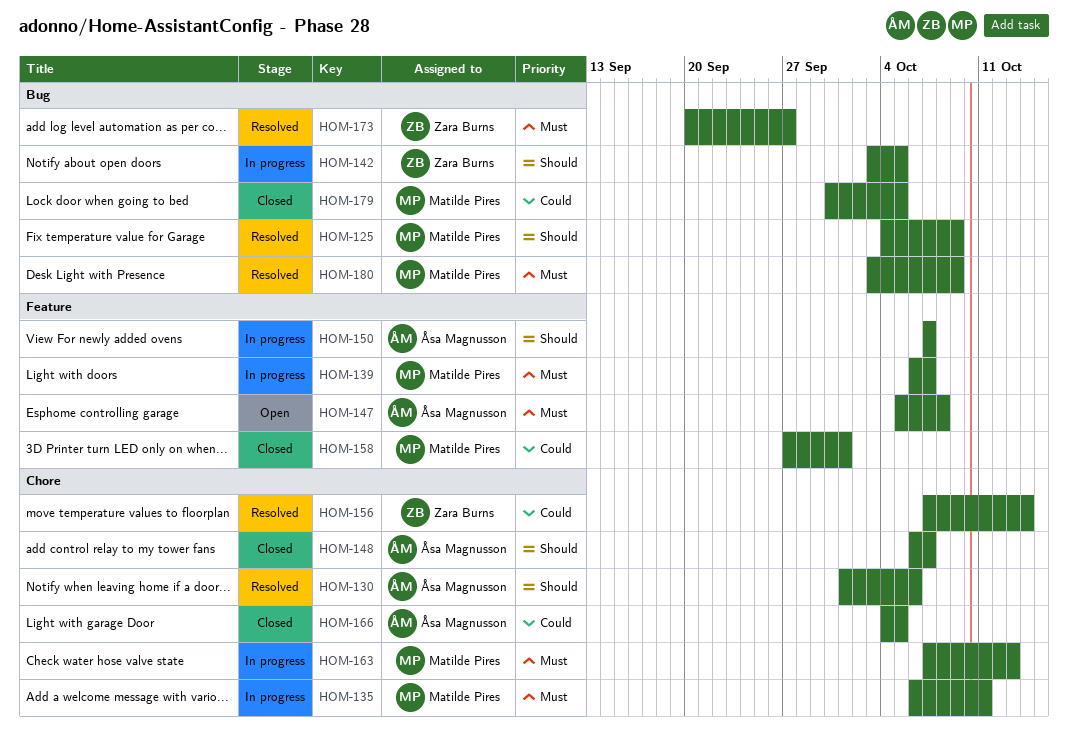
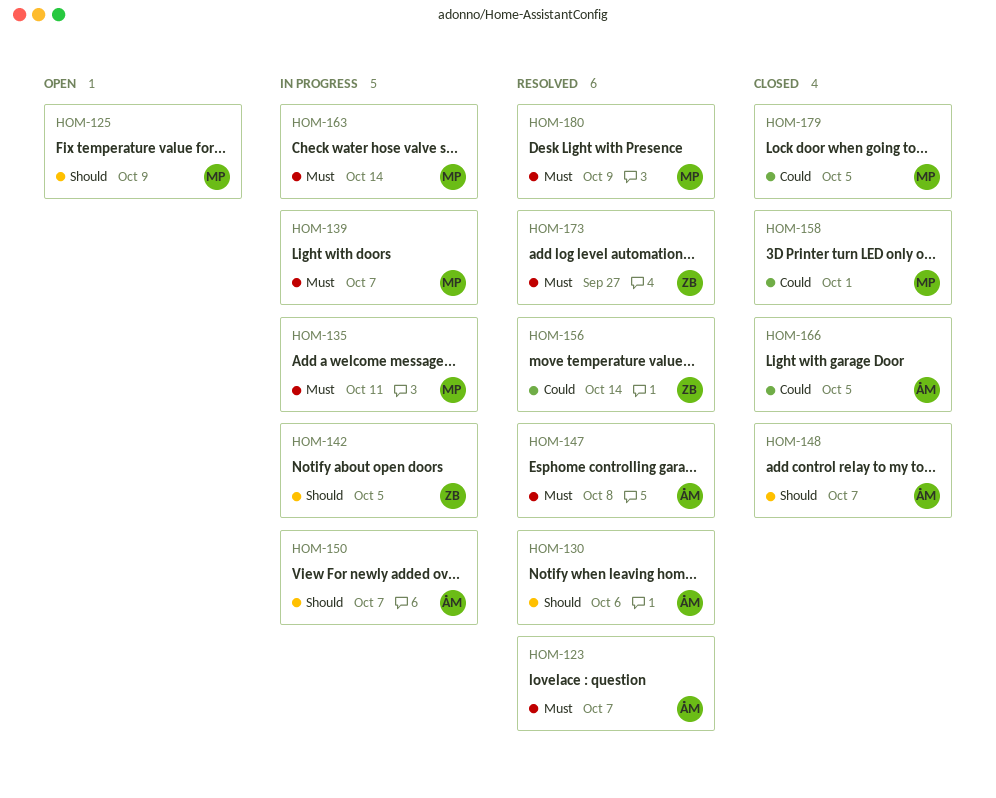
HOM-123: none -> present
HOM-125, status: Resolved -> Open
HOM-147, status: Open -> Resolved
HOM-163, due: Oct 13 -> Oct 14

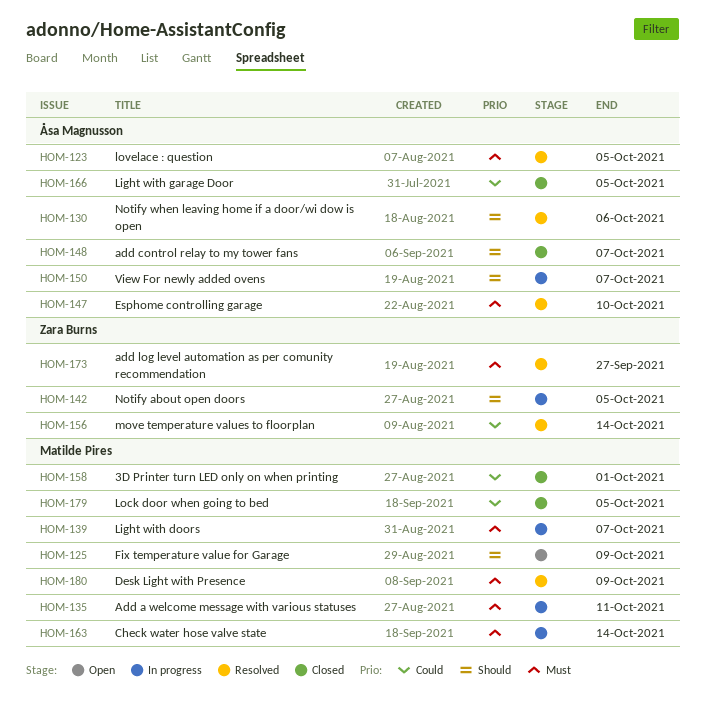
HOM-123, due: Oct 7 -> Oct 5
HOM-147, due: Oct 8 -> Oct 10

